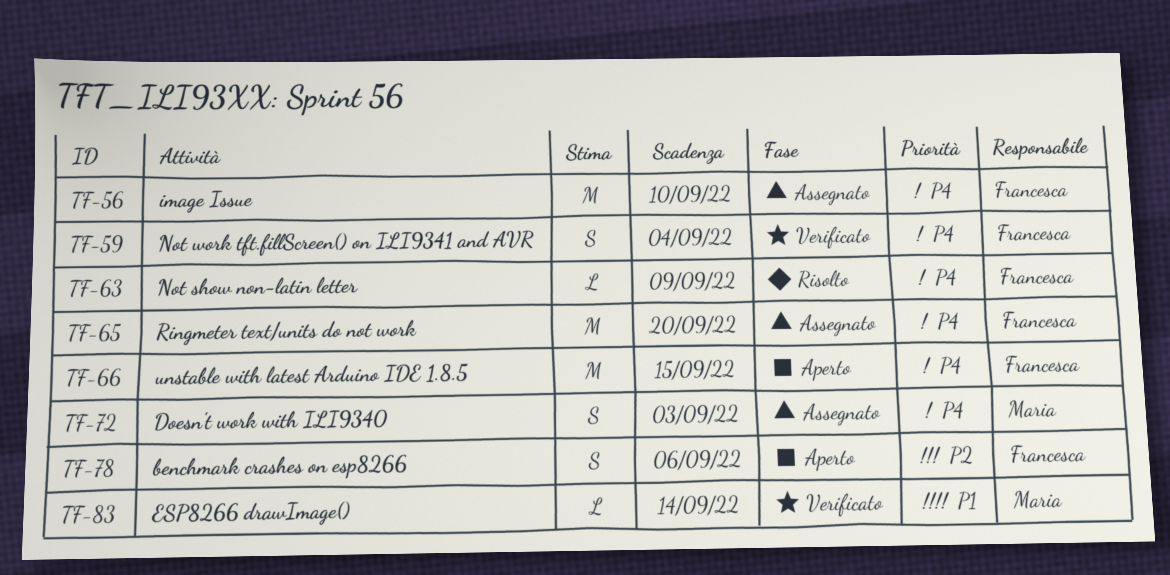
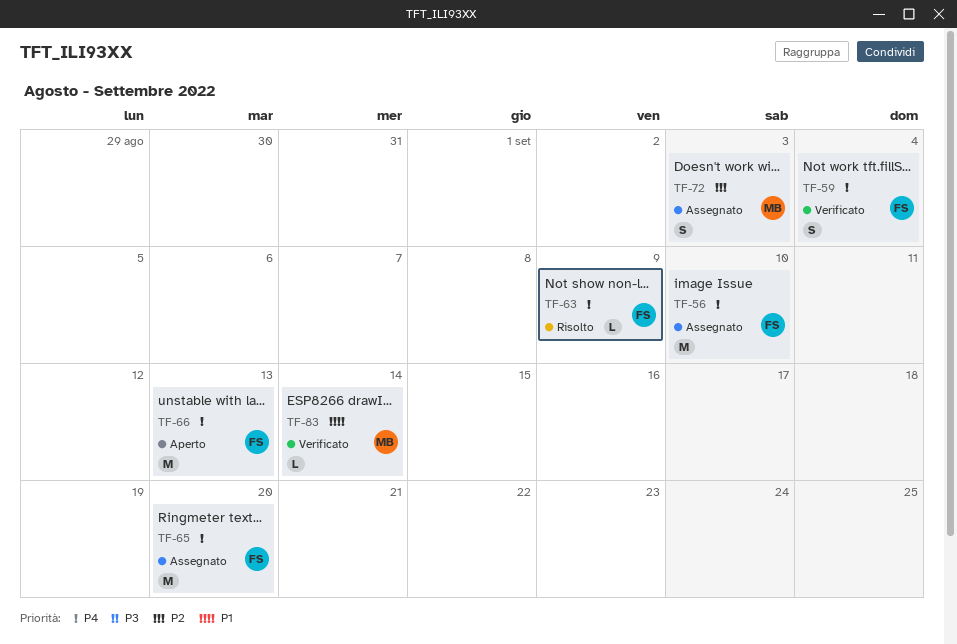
TF-66, due: Sep 15 -> Sep 13
TF-72, priority: P4 -> P2
TF-78: present -> none

